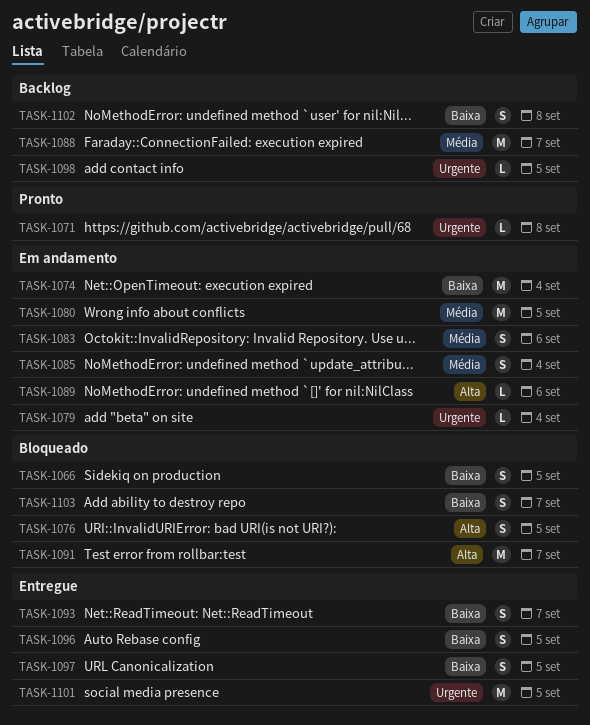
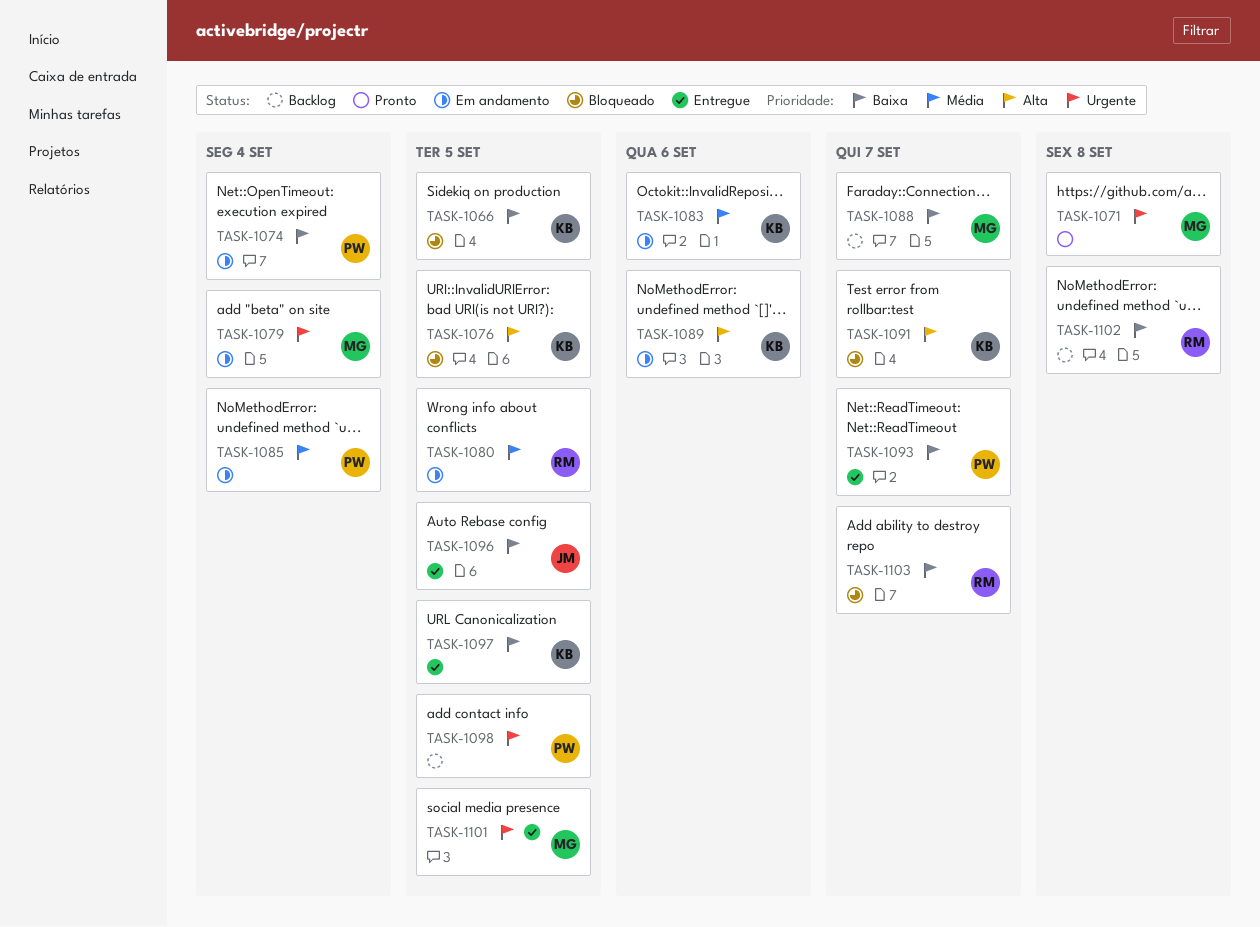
TASK-1088, priority: Média -> Baixa

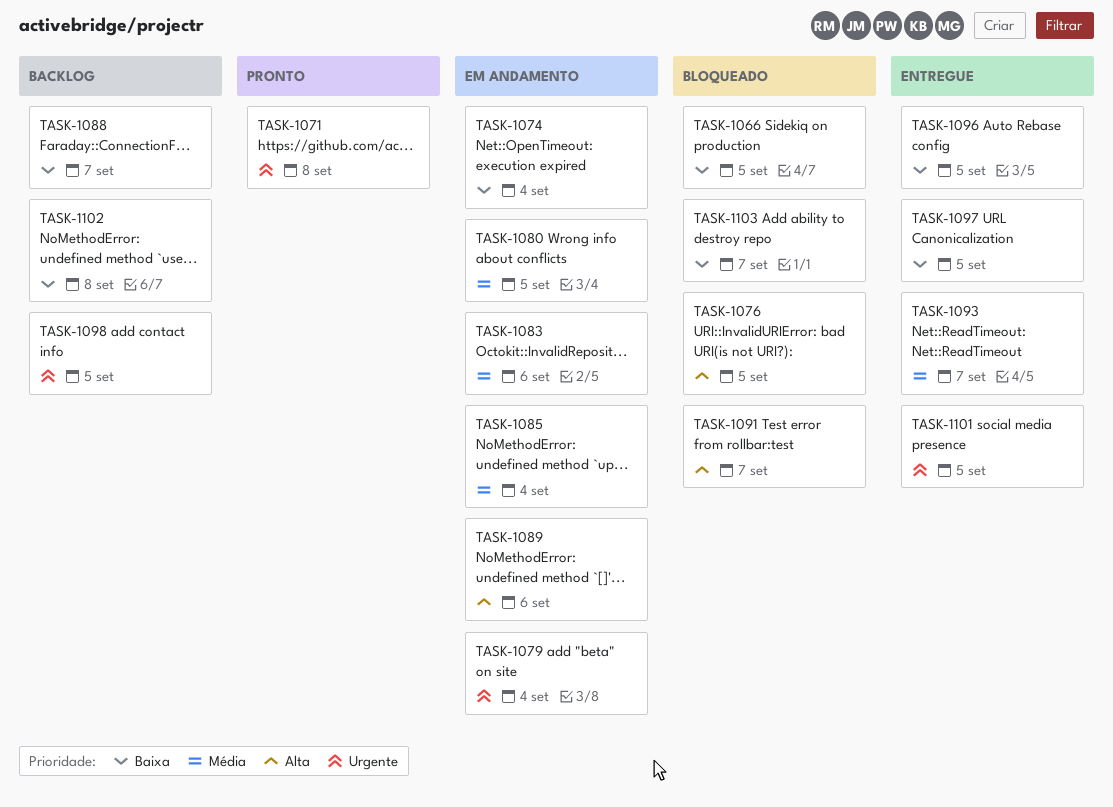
TASK-1093, priority: Baixa -> Média

